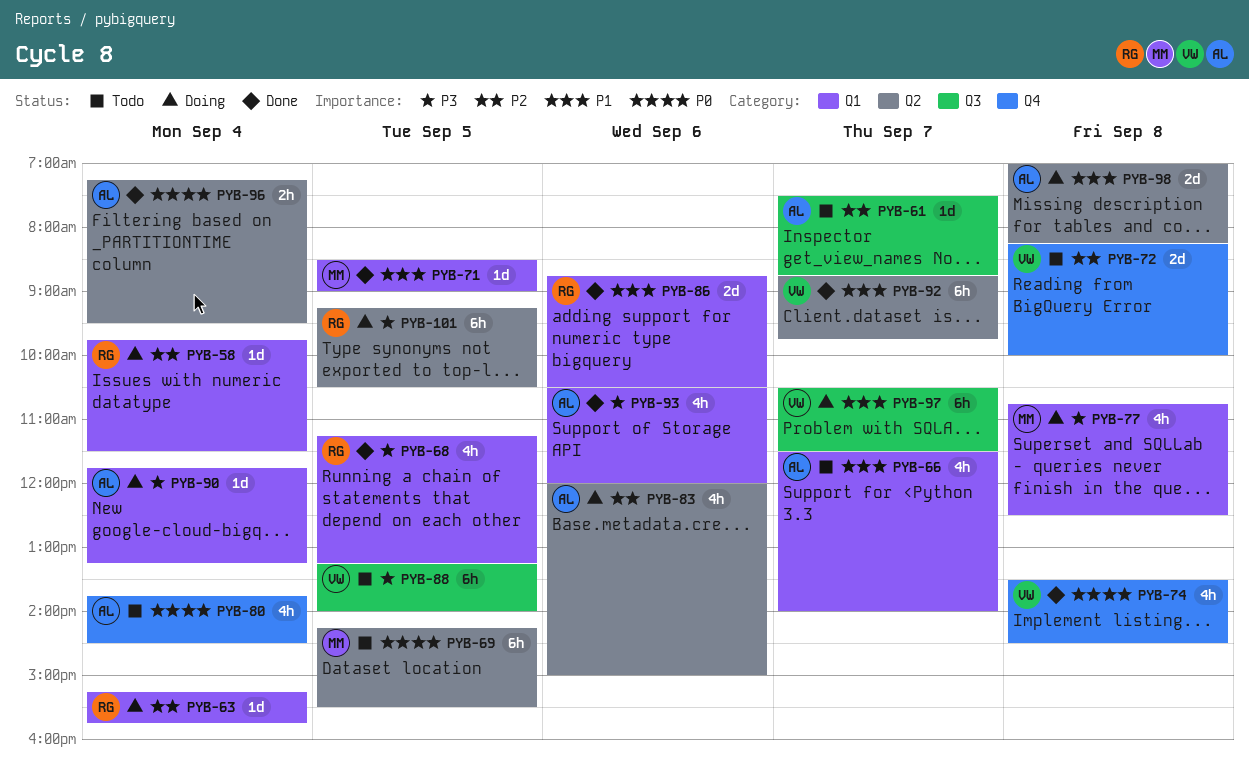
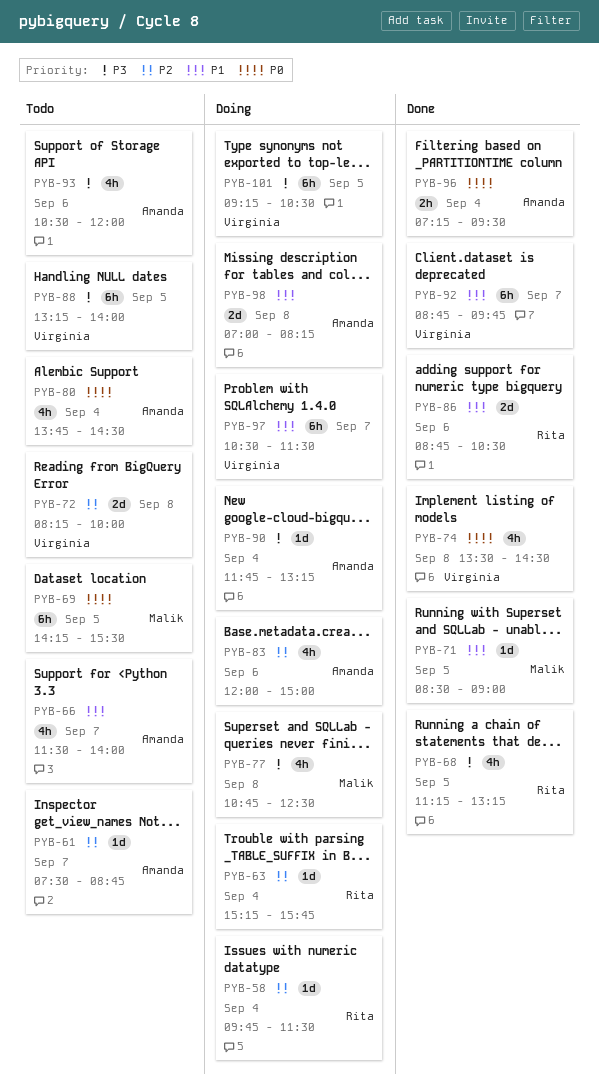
PYB-93, status: Done -> Todo
PYB-101, owner: Rita -> Virginia

